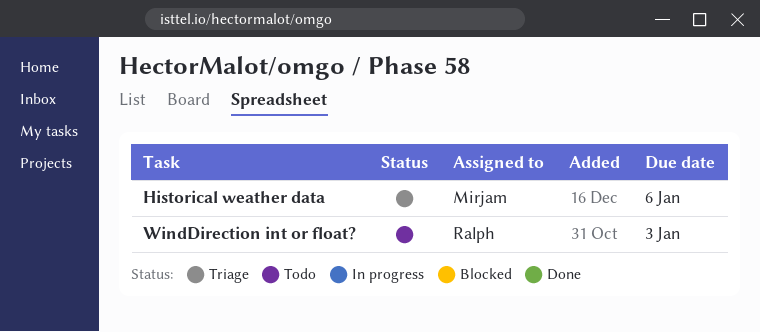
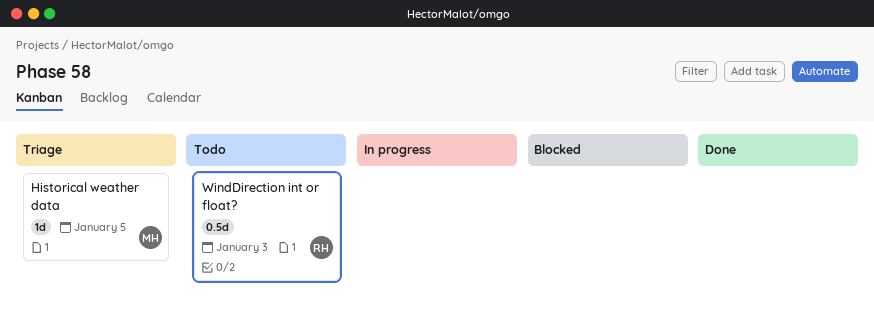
Historical weather data, due: Jan 6 -> Jan 5

